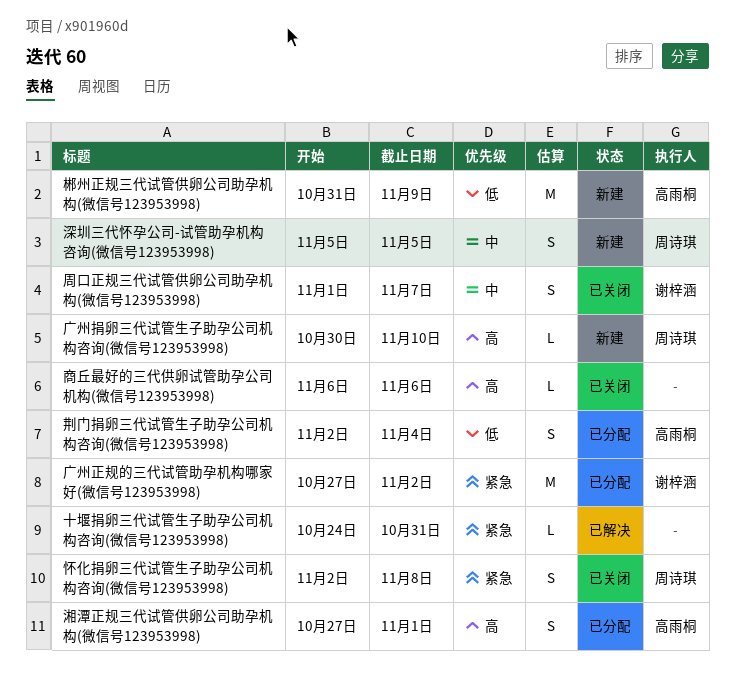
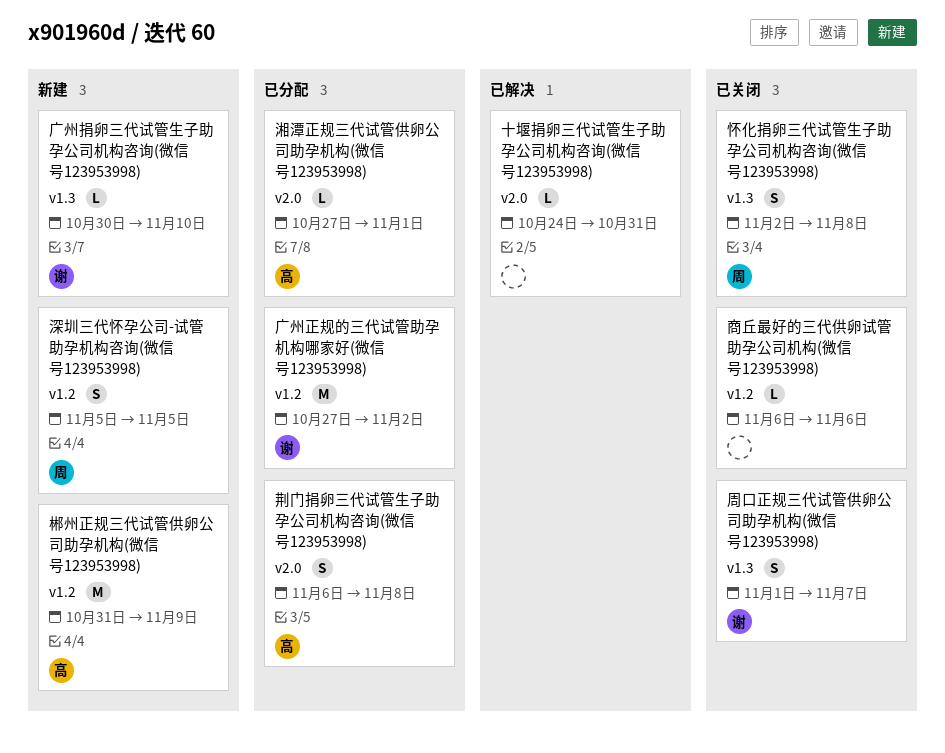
广州捐卵三代试管生子助孕公司机构咨询(微信号123953998), owner: 周诗琪 -> 谢梓涵
湘潭正规三代试管供卵公司助孕机构(微信号123953998), estimate: S -> L
荆门捐卵三代试管生子助孕公司机构咨询(微信号123953998), start: Nov 2 -> Nov 6
荆门捐卵三代试管生子助孕公司机构咨询(微信号123953998), due: Nov 4 -> Nov 8

